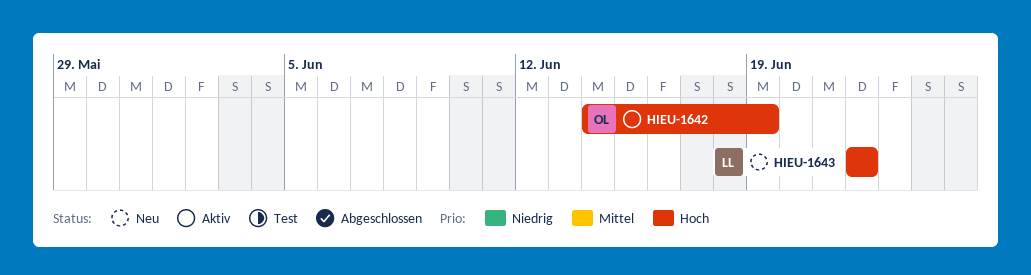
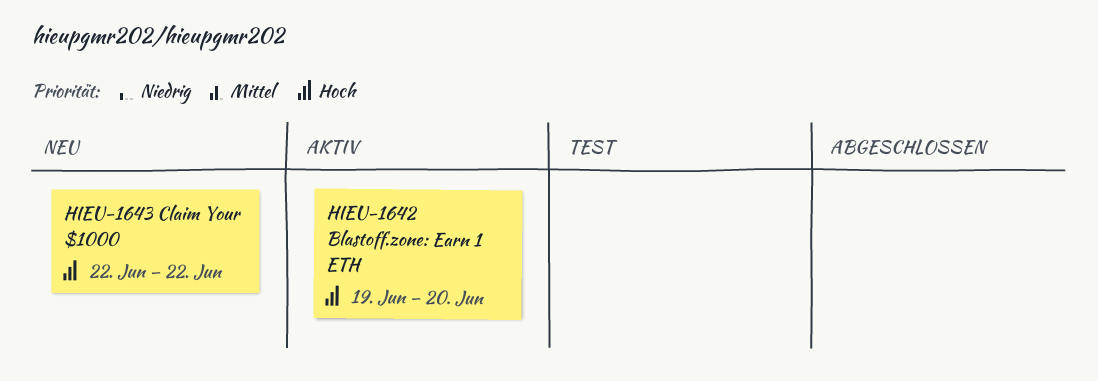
HIEU-1642, start: Jun 14 -> Jun 19
HIEU-1642, due: Jun 19 -> Jun 20

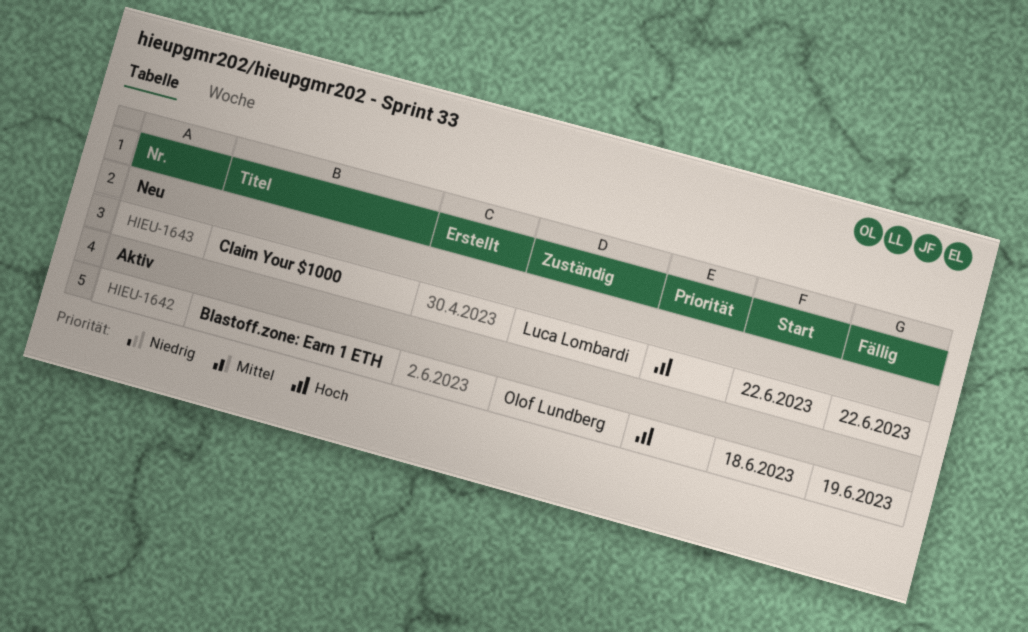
HIEU-1642, start: Jun 19 -> Jun 18
HIEU-1642, due: Jun 20 -> Jun 19

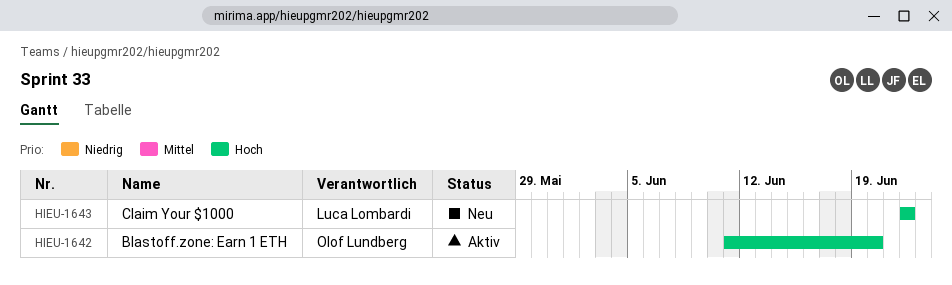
HIEU-1642, start: Jun 18 -> Jun 11
HIEU-1642, due: Jun 19 -> Jun 20

